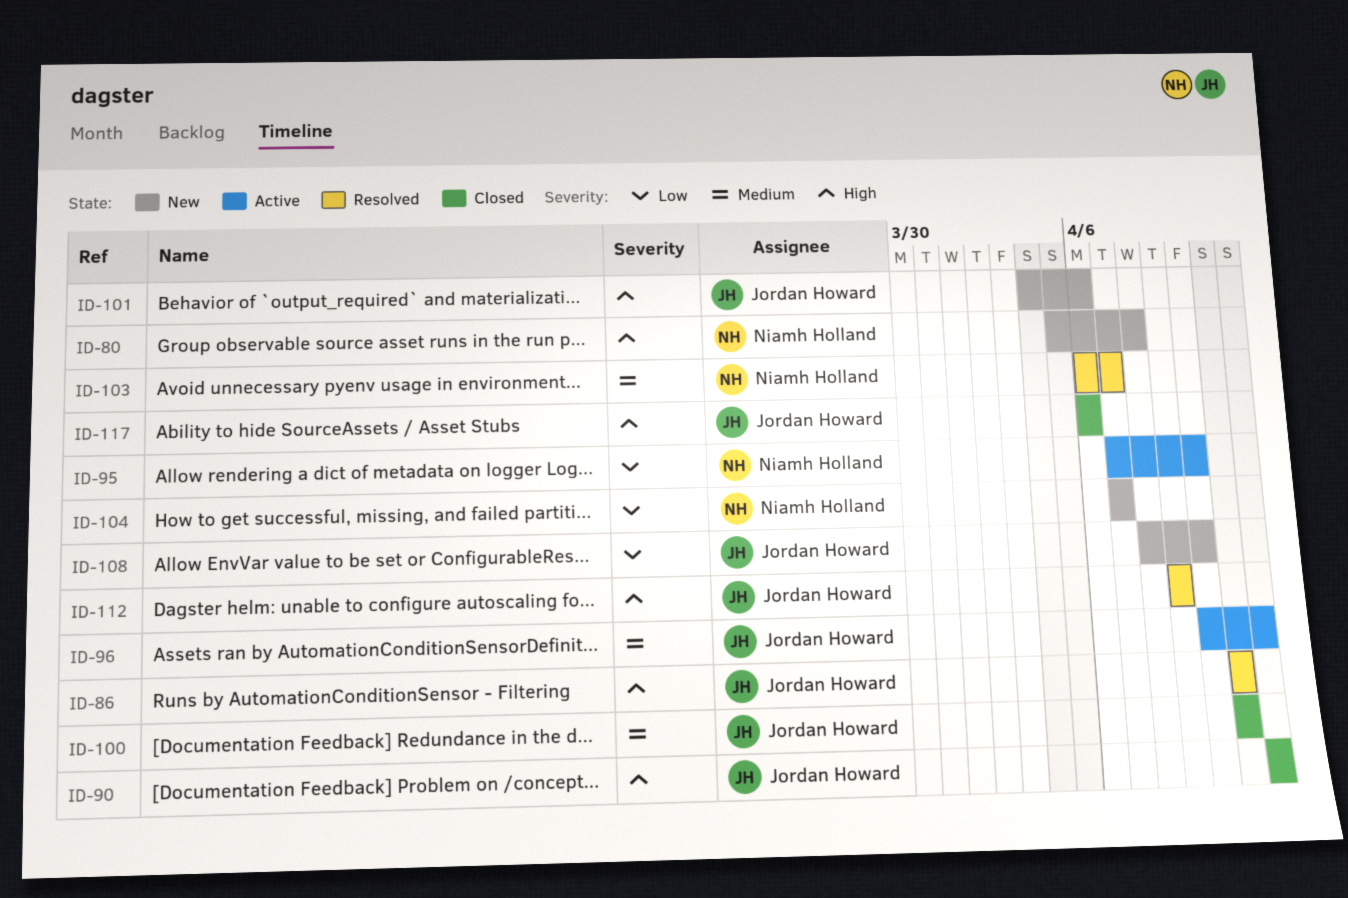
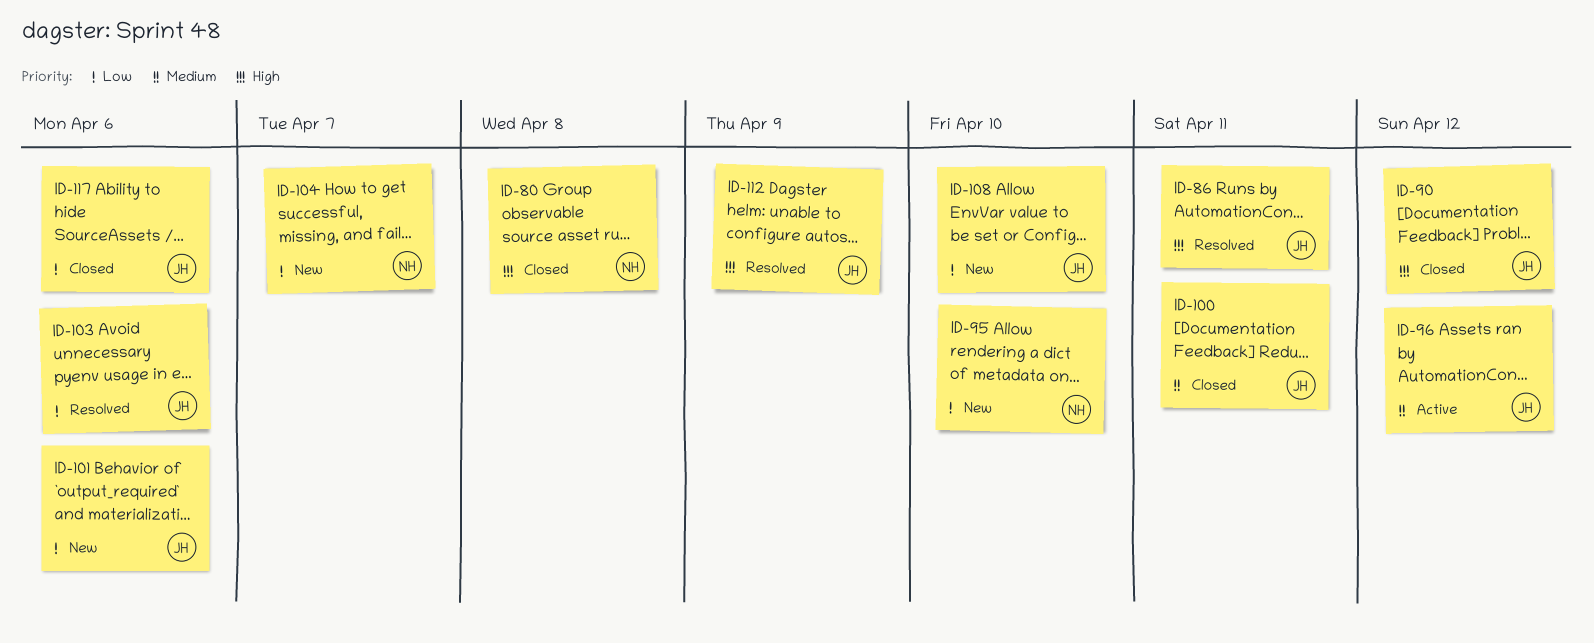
ID-80, status: New -> Closed
ID-95, status: Active -> New
ID-101, priority: High -> Low
ID-103, owner: Niamh Holland -> Jordan Howard
ID-103, priority: Medium -> Low
ID-103, due: Apr 7 -> Apr 6
ID-117, priority: High -> Low

